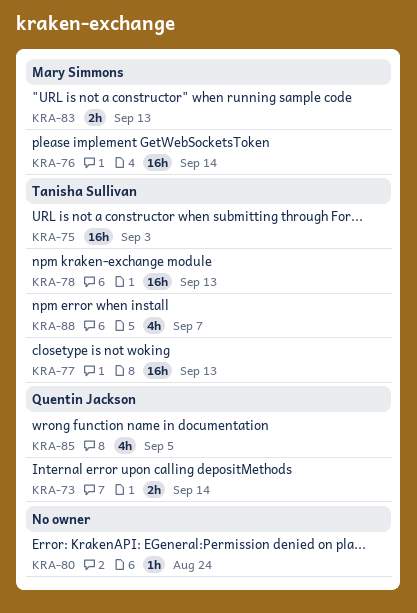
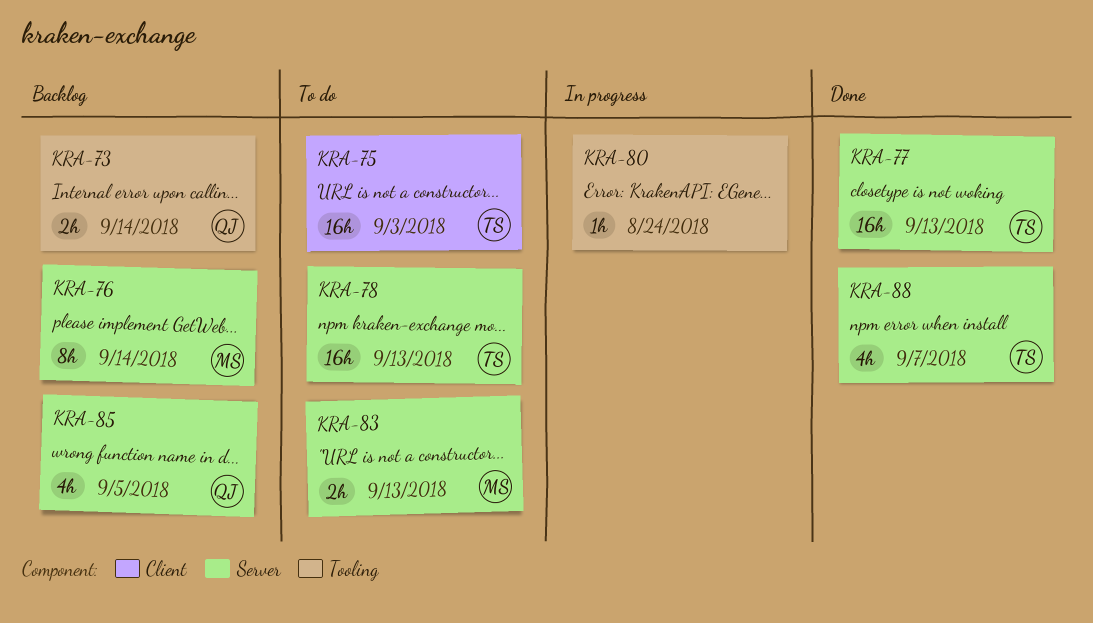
KRA-76, estimate: 16h -> 8h

